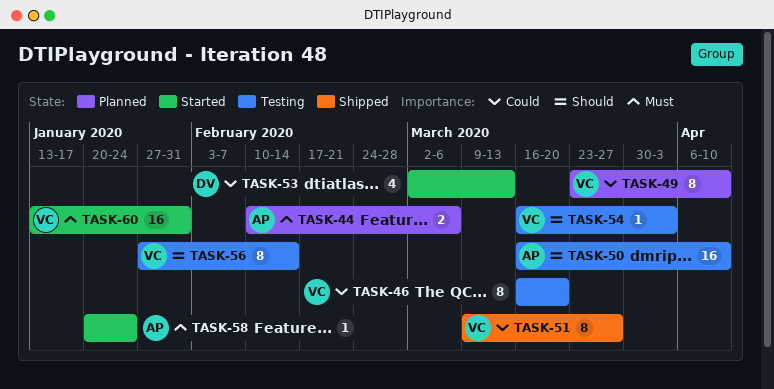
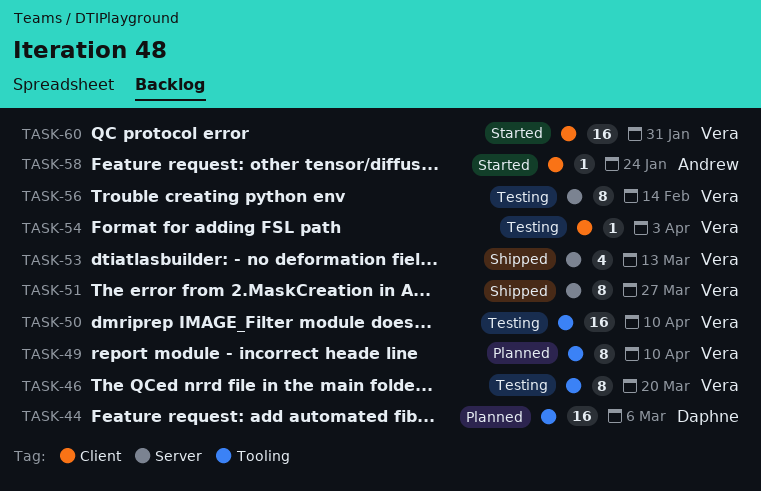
TASK-44, owner: Andrew -> Daphne
TASK-44, estimate: 2 -> 16
TASK-50, owner: Andrew -> Vera
TASK-53, status: Started -> Shipped
TASK-53, owner: Daphne -> Vera

